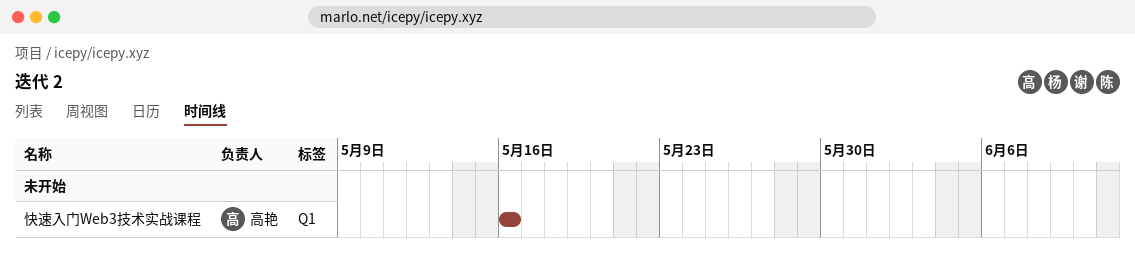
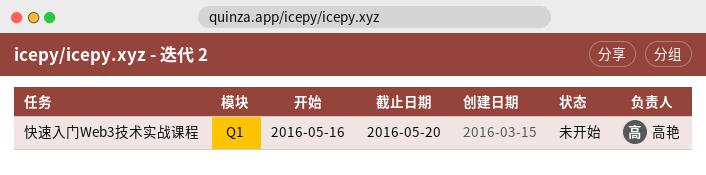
快速入门Web3技术实战课程, due: May 16 -> May 20

